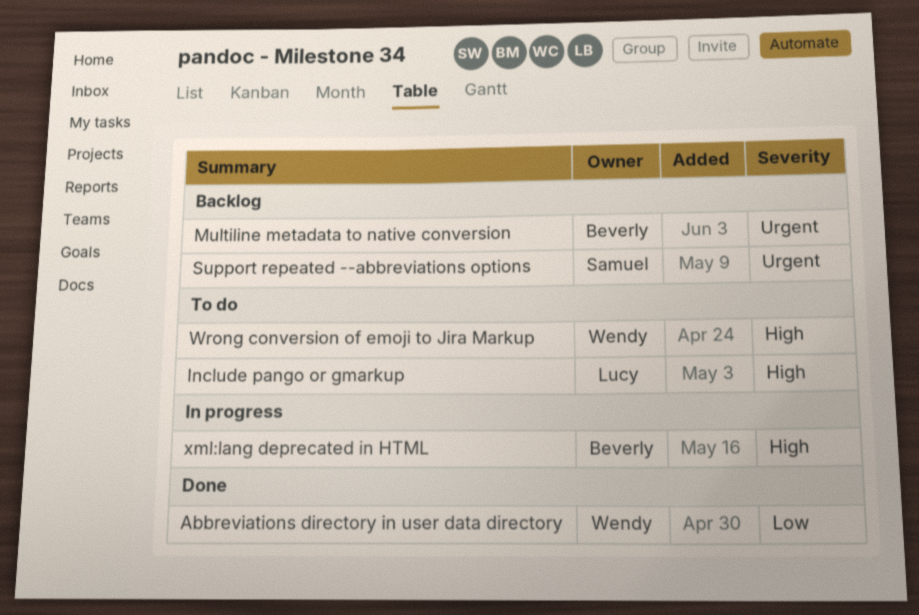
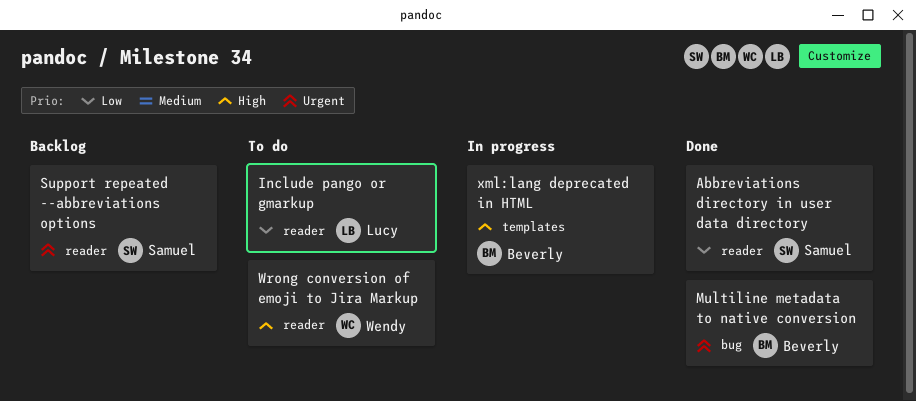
Abbreviations directory in user data directory, owner: Wendy -> Samuel
Include pango or gmarkup, priority: High -> Low
Multiline metadata to native conversion, status: Backlog -> Done

